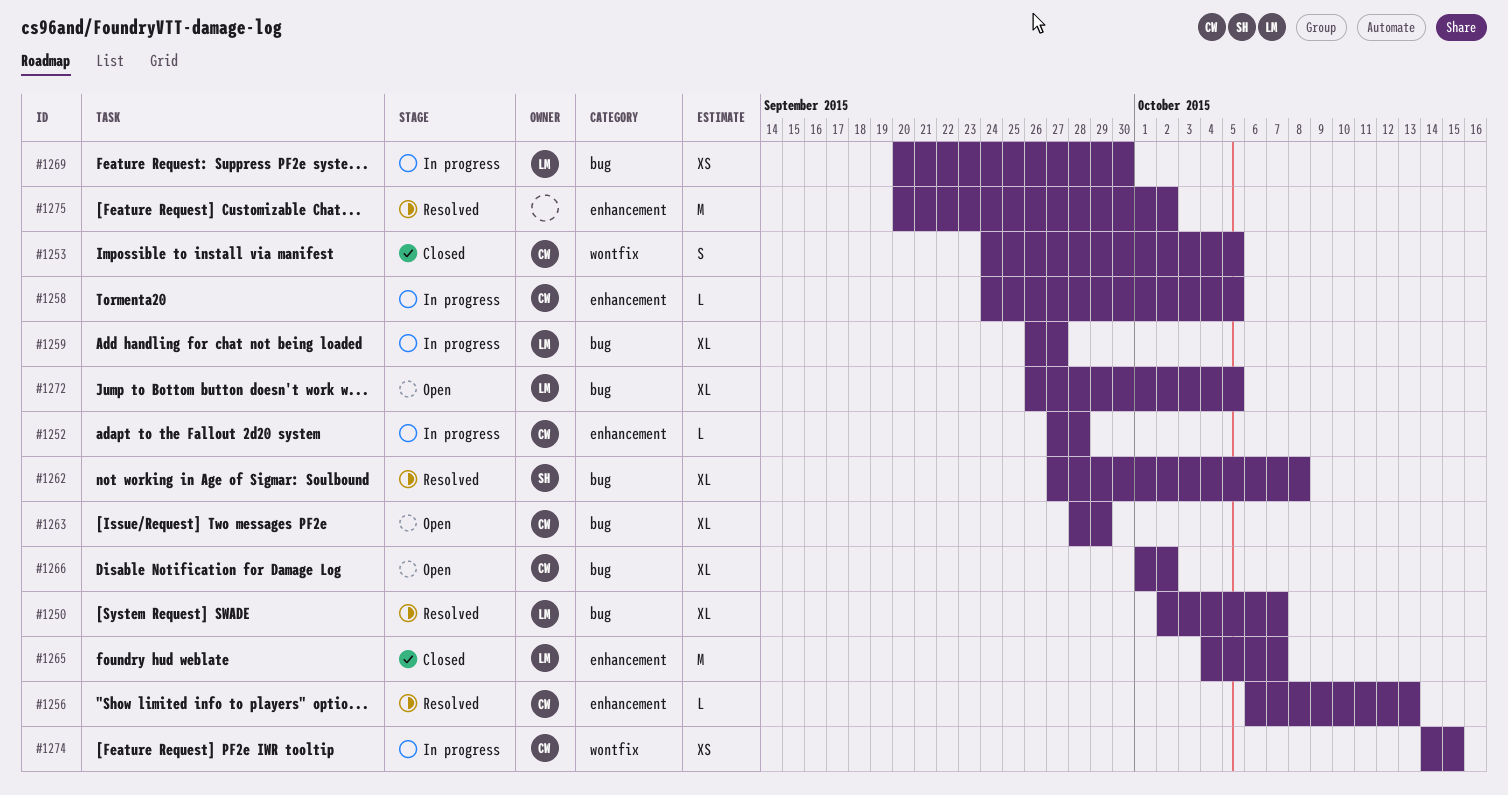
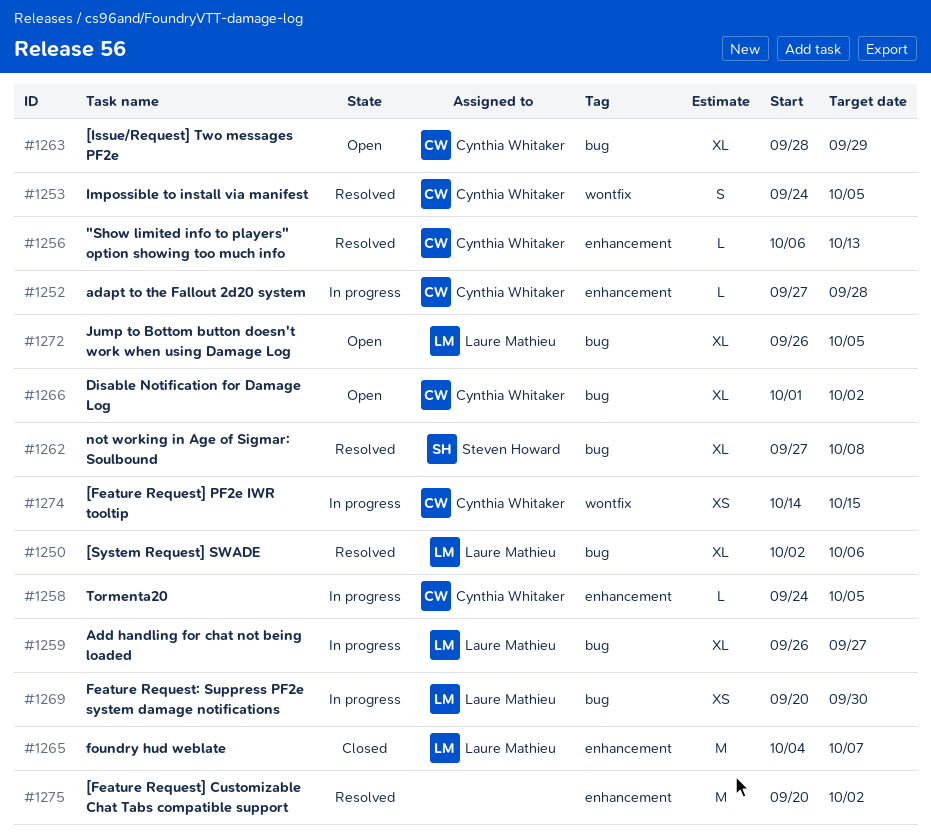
#1250, due: Oct 7 -> Oct 6
#1253, status: Closed -> Resolved

